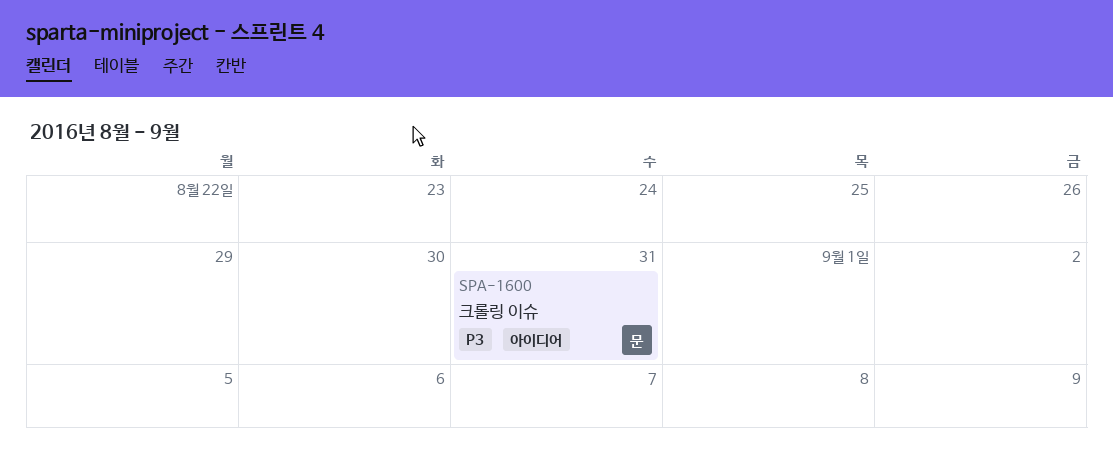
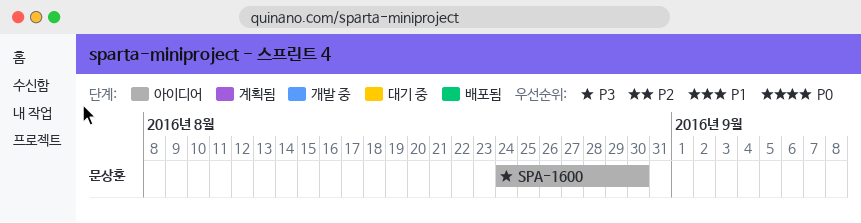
SPA-1600, due: Aug 31 -> Aug 30

